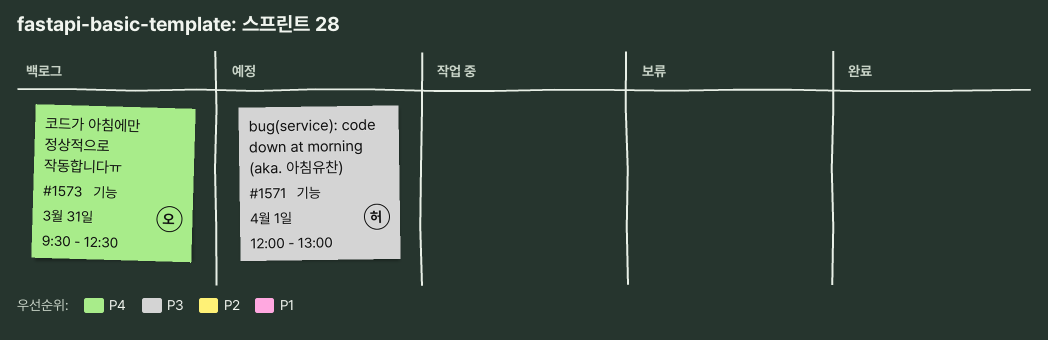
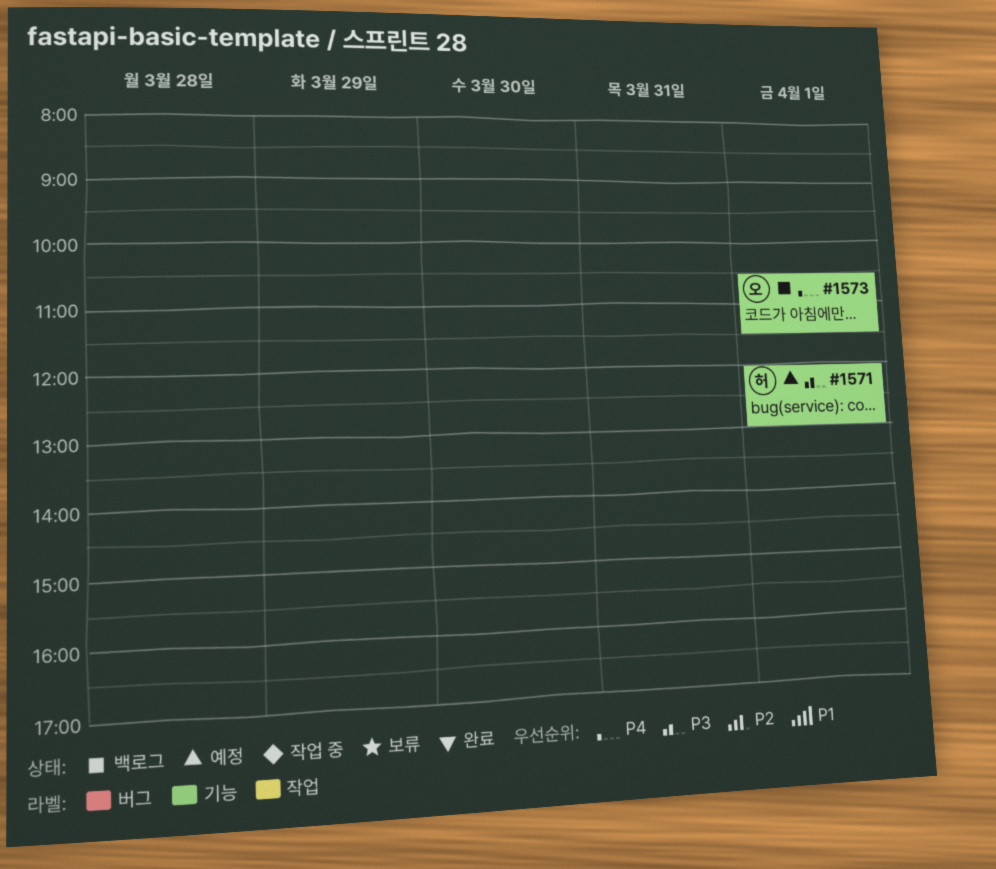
#1573, day: Mar 31 -> Apr 1
#1573, begins: 09:30 -> 10:30
#1573, ends: 12:30 -> 11:30

